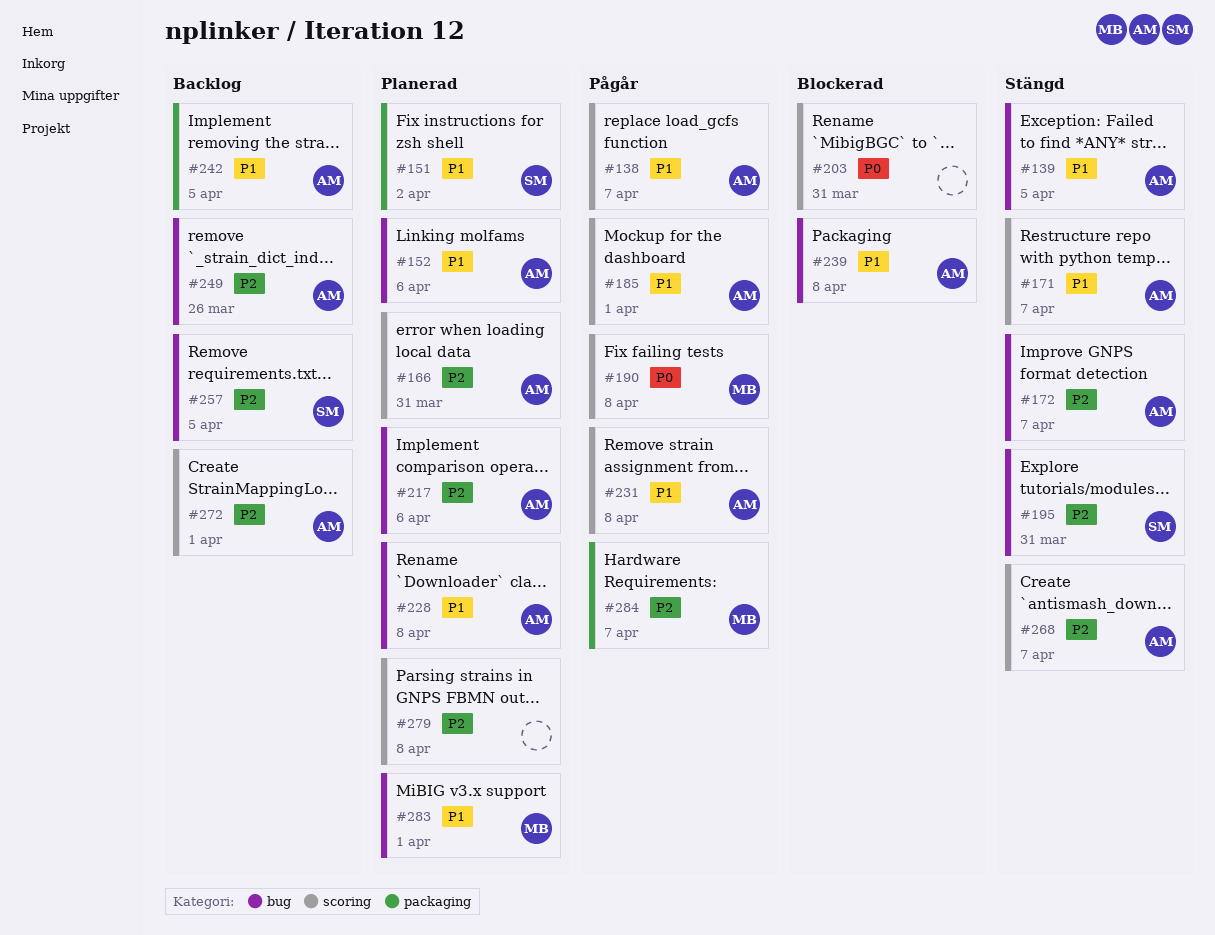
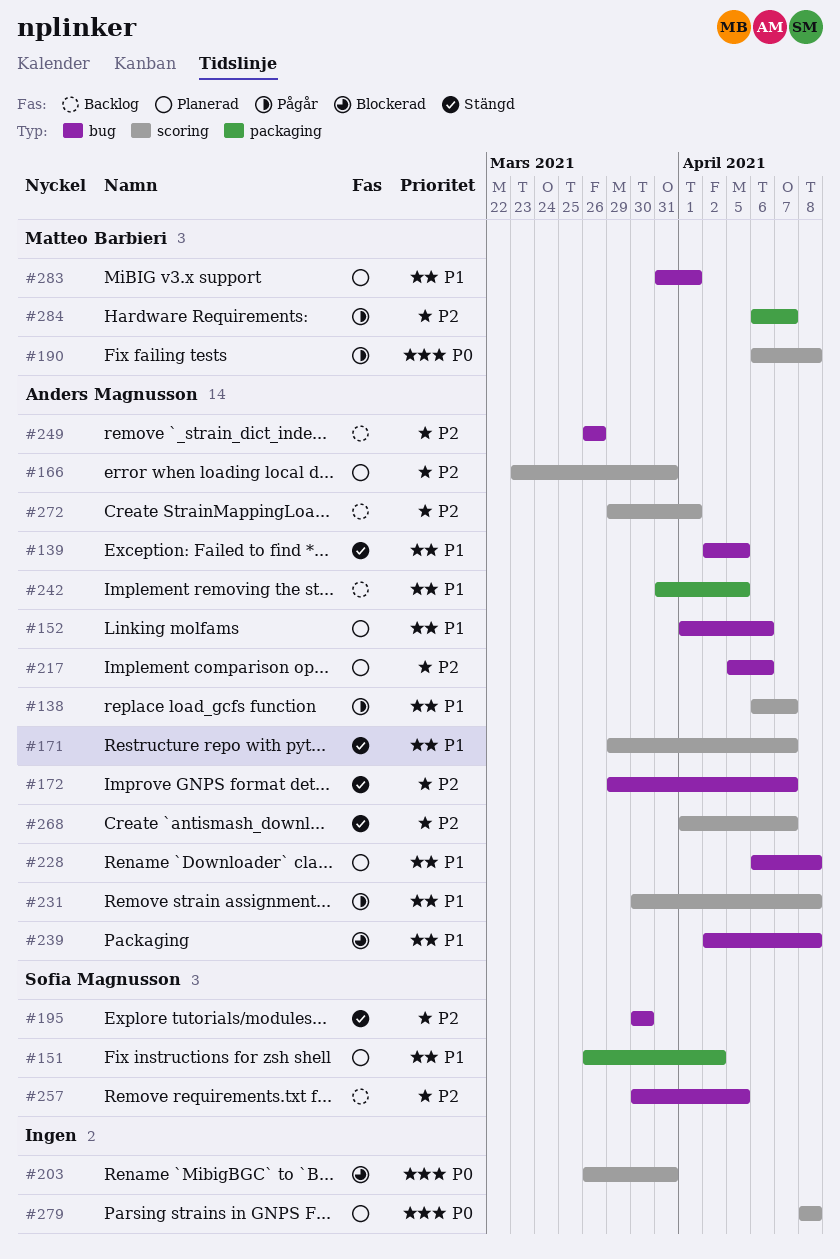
#185: present -> none
#195, due: Mar 31 -> Mar 30
#279, priority: P2 -> P0

